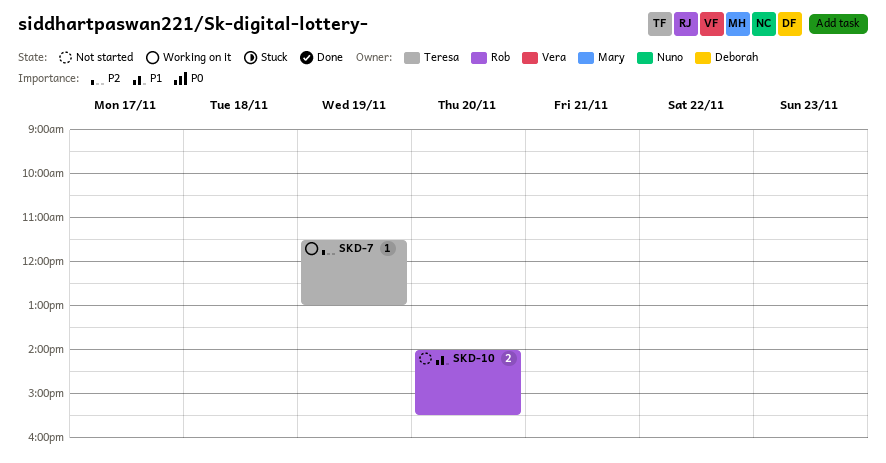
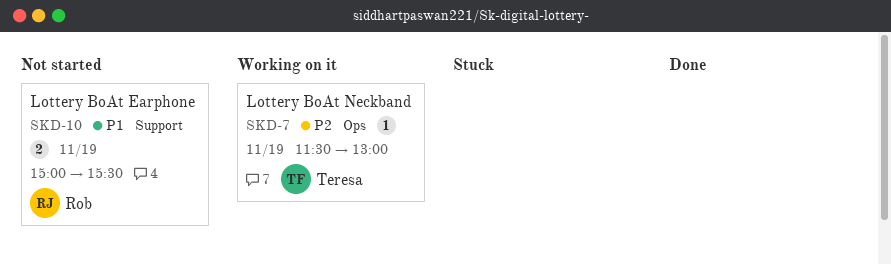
SKD-10, day: Nov 20 -> Nov 19
SKD-10, begins: 14:00 -> 15:00

